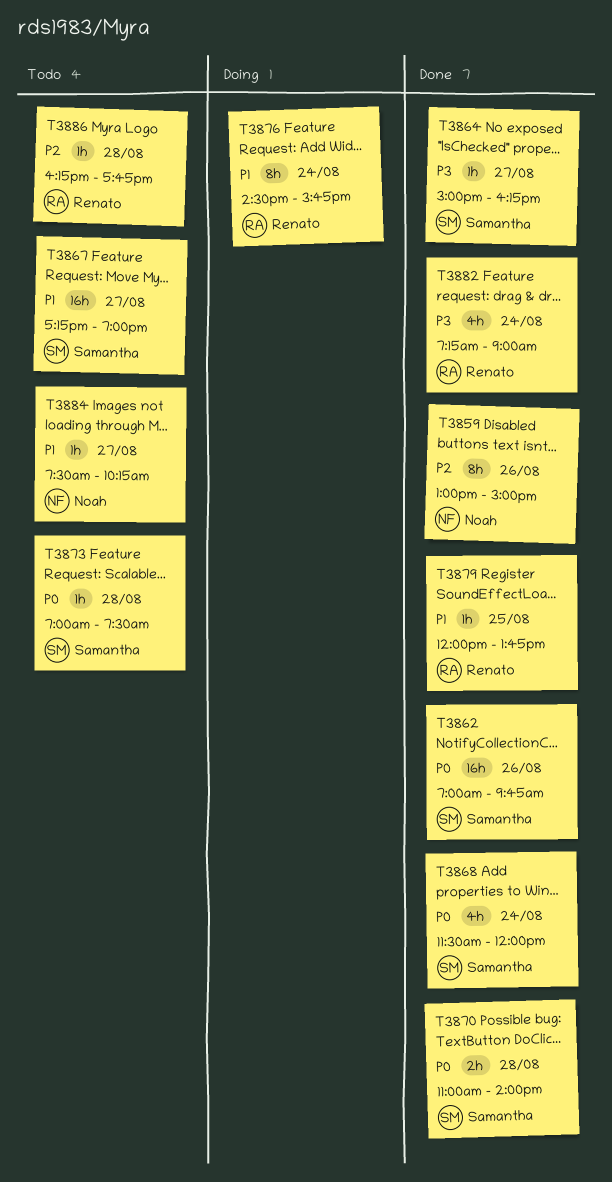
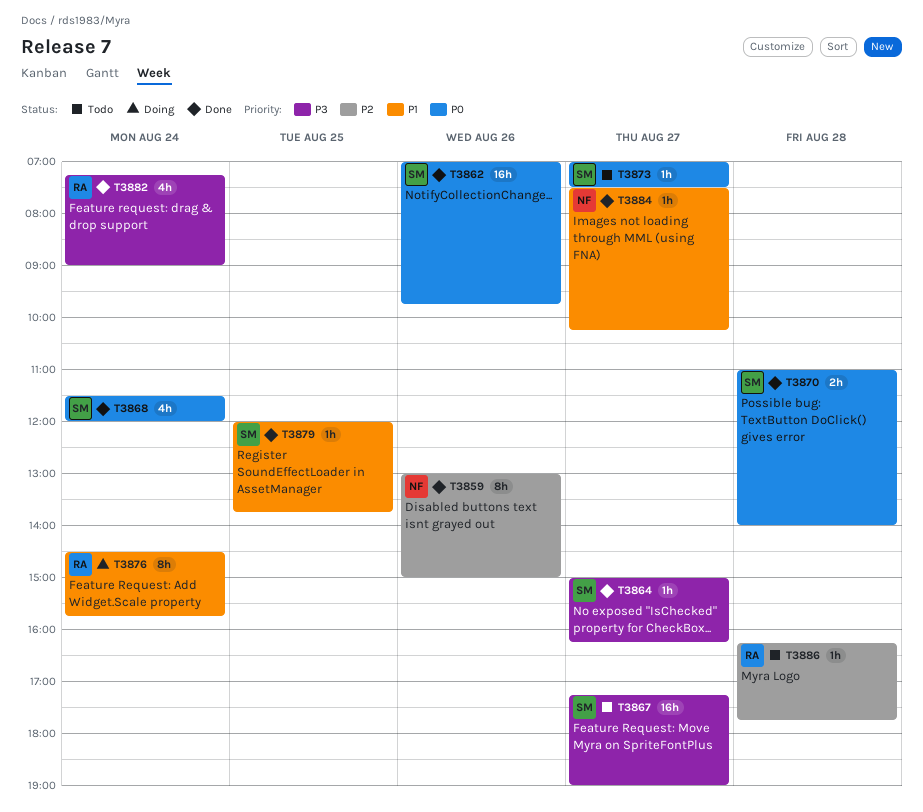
T3867, priority: P1 -> P3
T3873, day: Aug 28 -> Aug 27
T3879, owner: Renato -> Samantha
T3884, status: Todo -> Done

